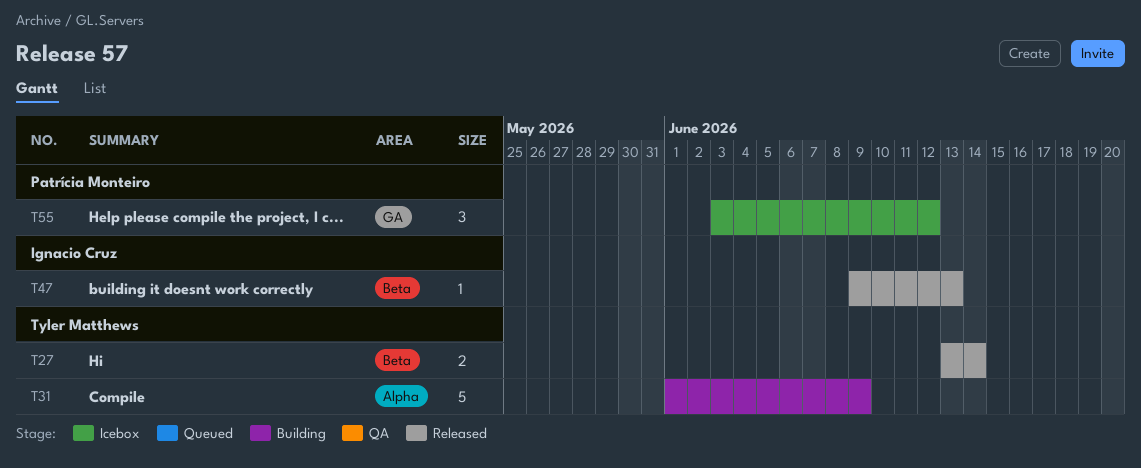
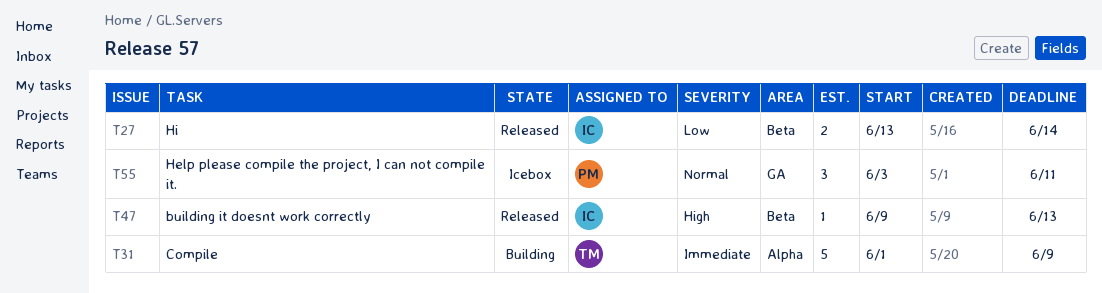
T27, owner: Tyler Matthews -> Ignacio Cruz
T55, due: Jun 12 -> Jun 11

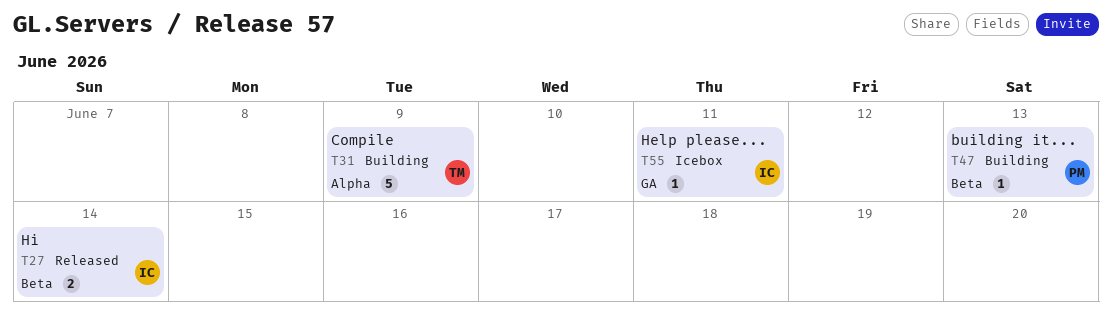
T47, status: Released -> Building
T47, owner: IC -> PM
T55, owner: PM -> IC
T55, estimate: 3 -> 1

